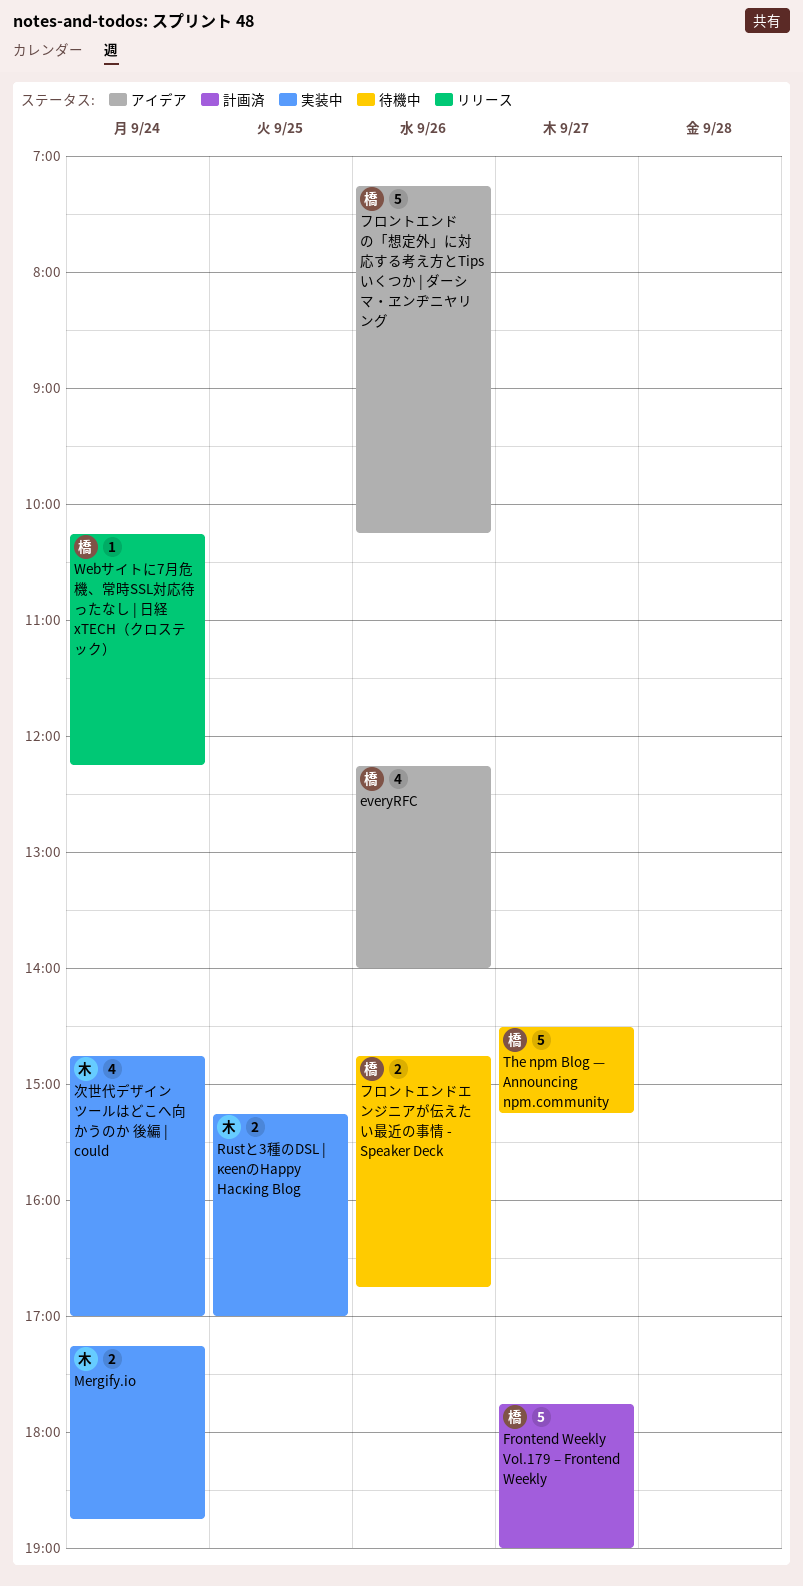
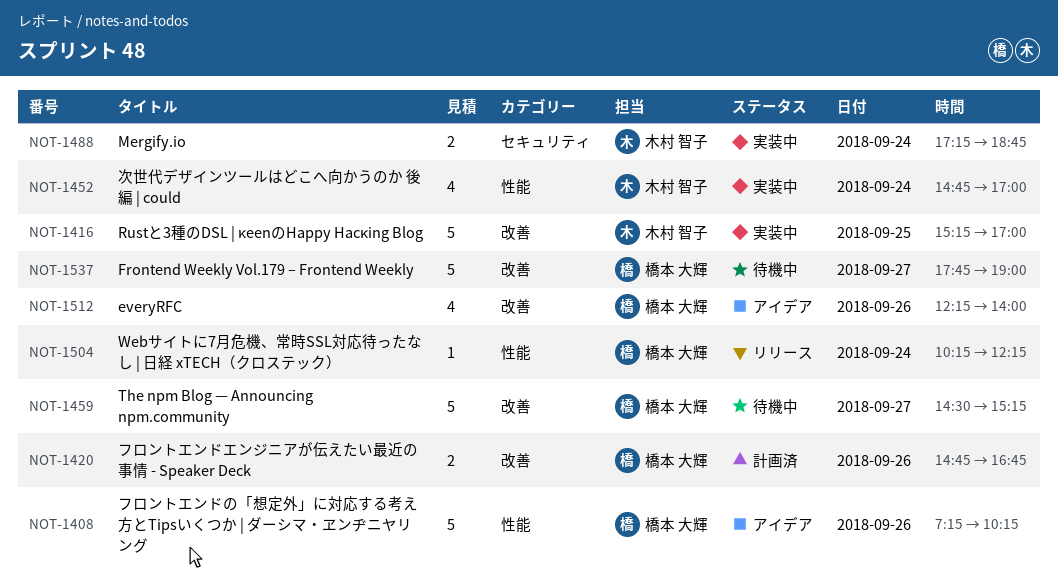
Frontend Weekly Vol.179 – Frontend Weekly, status: 計画済 -> 待機中
Rustと3種のDSL | κeenのHappy Hacκing Blog, estimate: 2 -> 5
フロントエンドエンジニアが伝えたい最近の事情 - Speaker Deck, status: 待機中 -> 計画済

